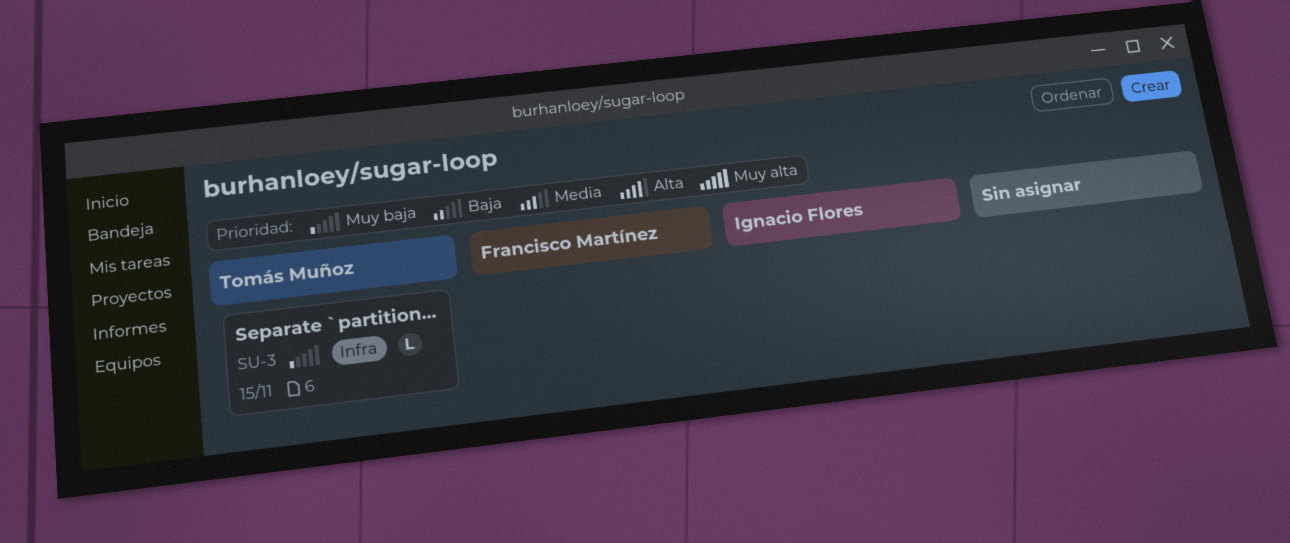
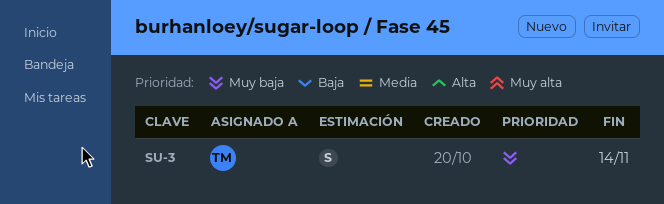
SU-3, estimate: L -> S
SU-3, due: Nov 15 -> Nov 14

